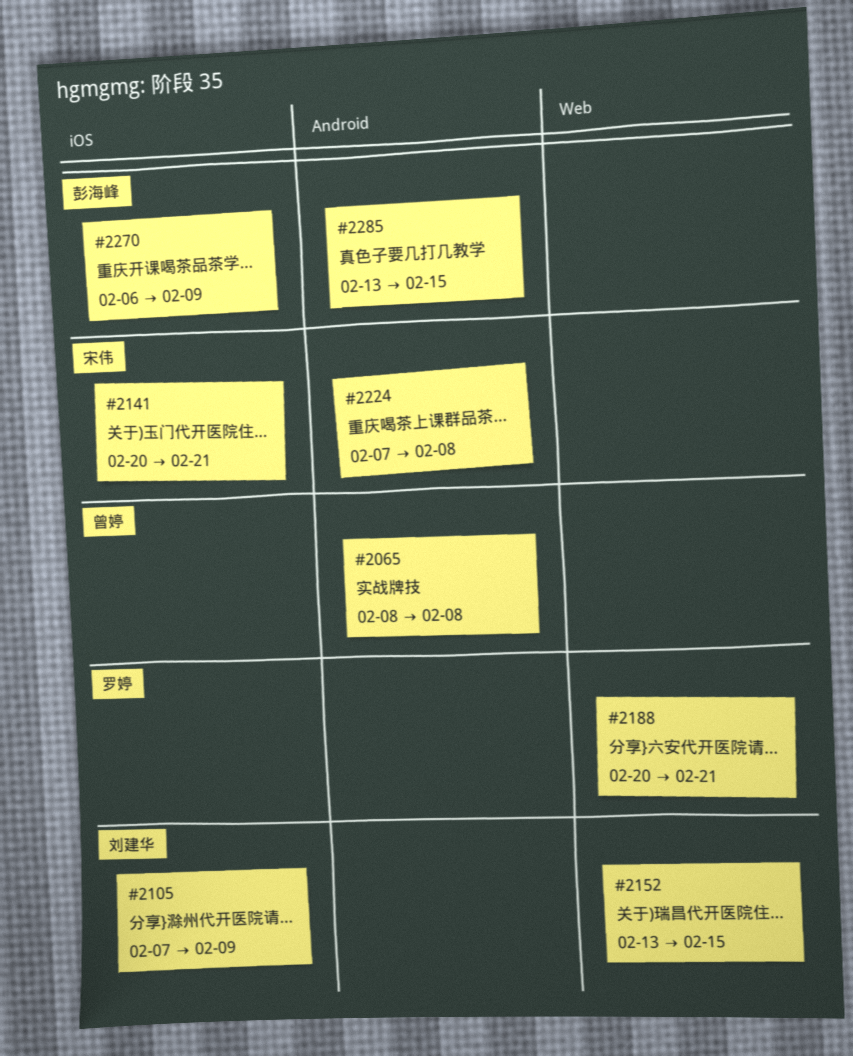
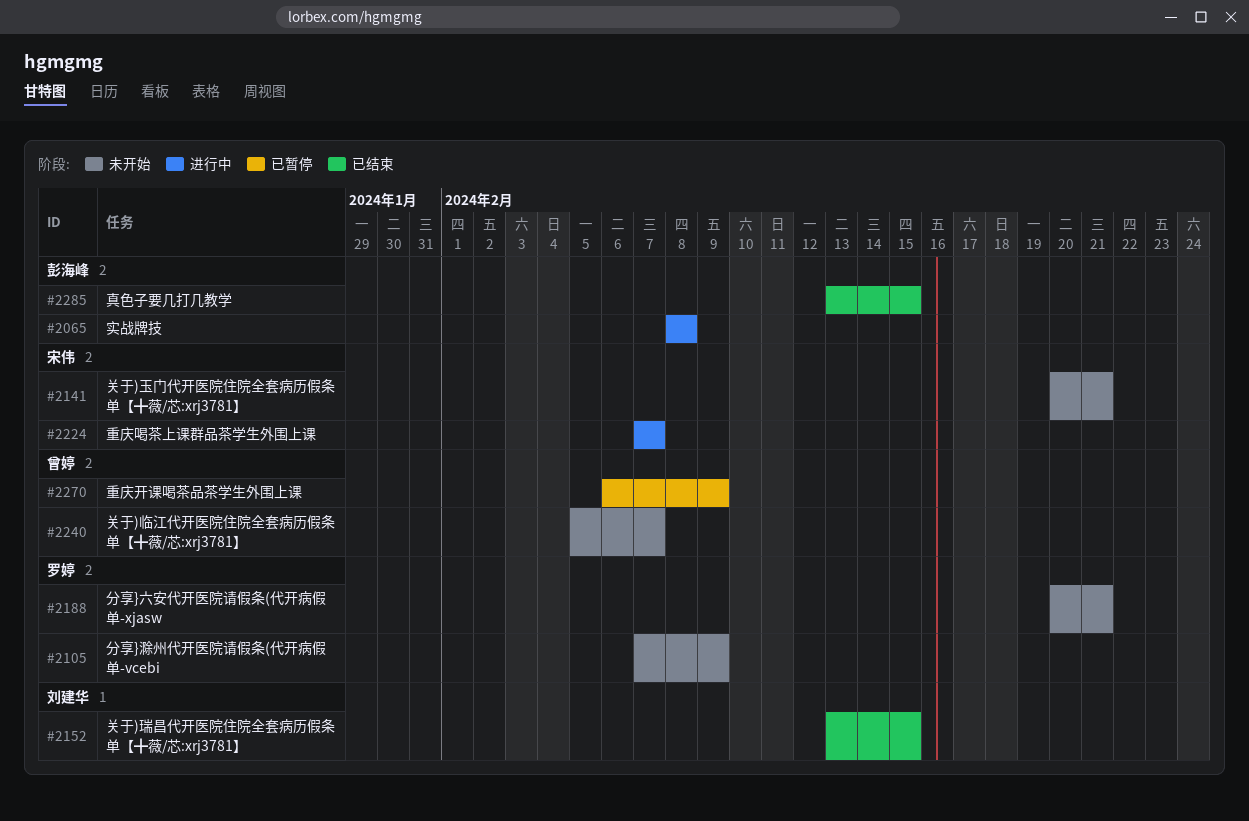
#2065, owner: 曾婷 -> 彭海峰
#2105, owner: 刘建华 -> 罗婷
#2224, due: Feb 8 -> Feb 7
#2240: none -> present
#2270, owner: 彭海峰 -> 曾婷

